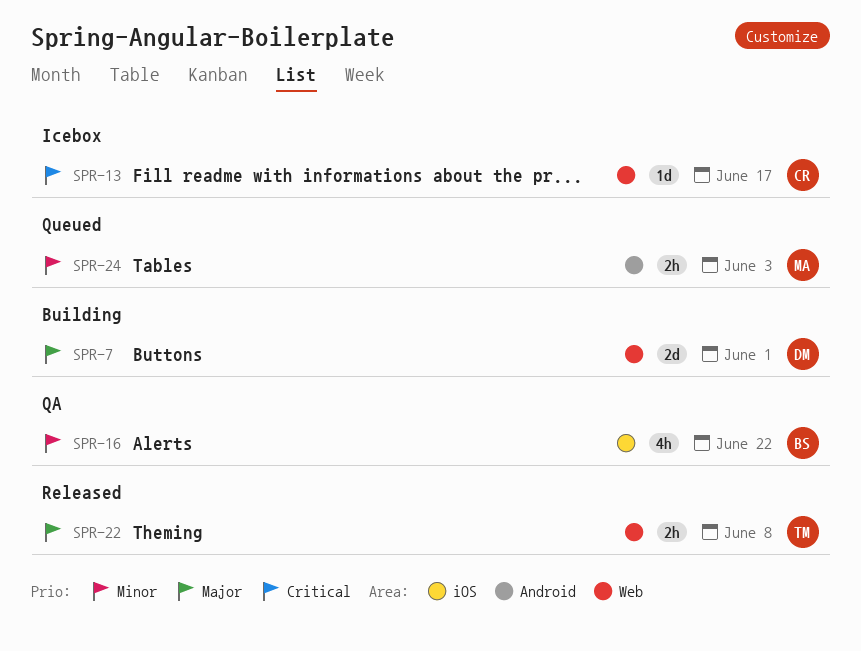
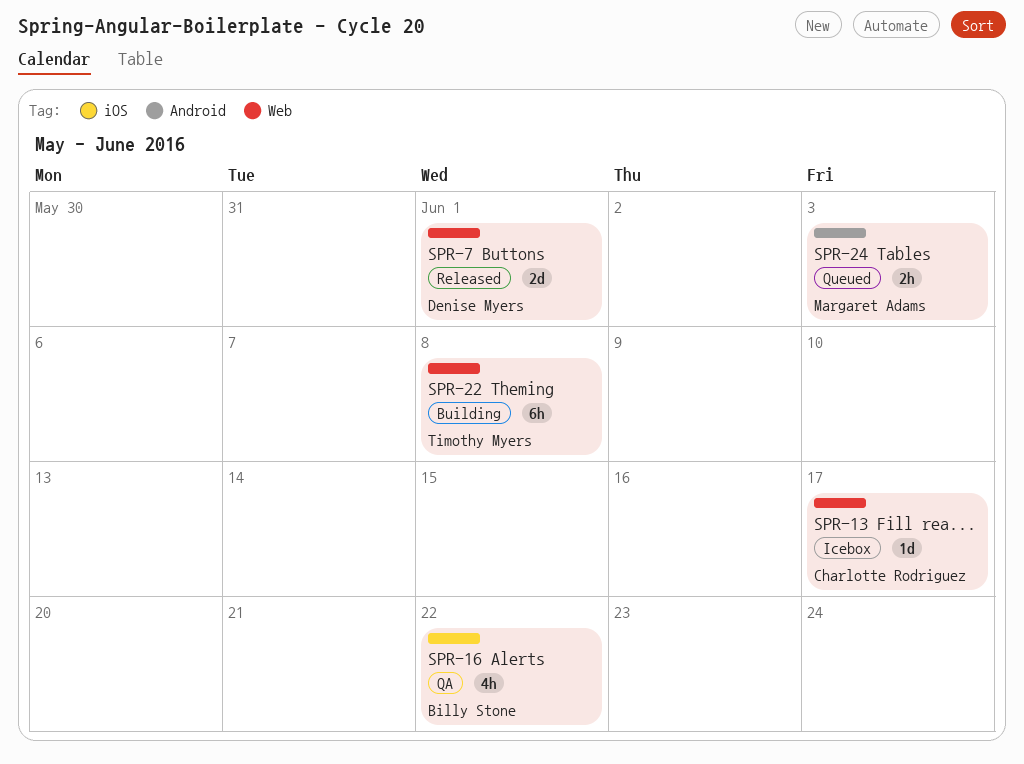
SPR-7, status: Building -> Released
SPR-22, status: Released -> Building
SPR-22, estimate: 2h -> 6h

